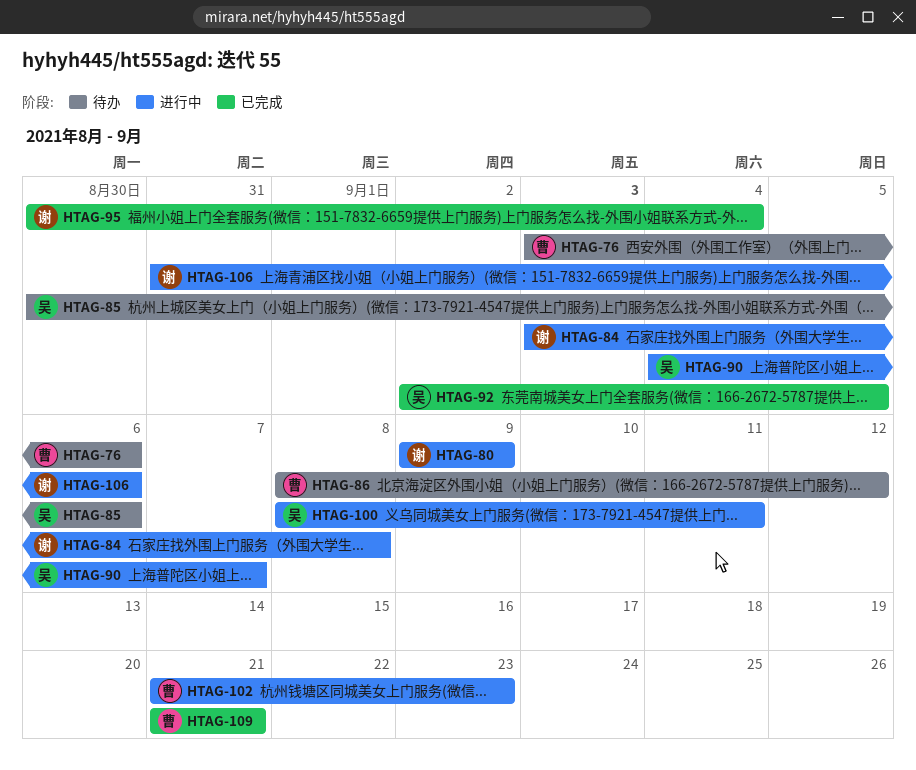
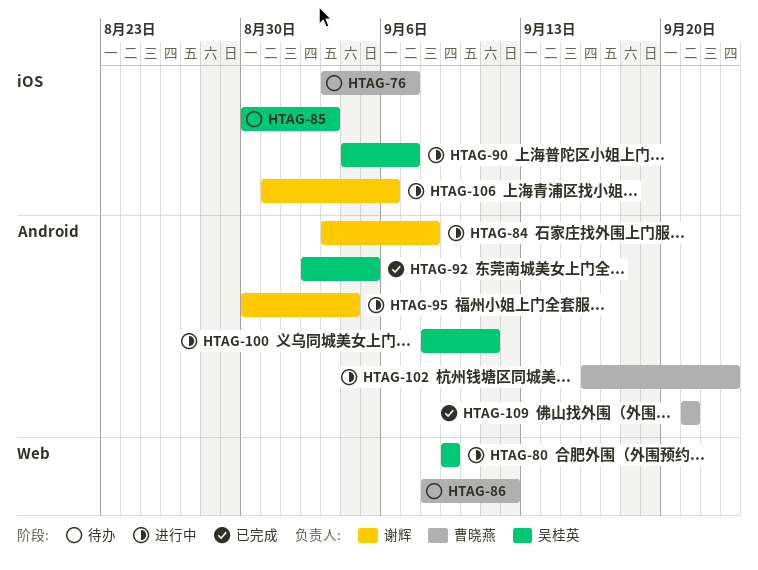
HTAG-76, due: Sep 6 -> Sep 7
HTAG-80, owner: 谢辉 -> 吴桂英
HTAG-85, due: Sep 6 -> Sep 3
HTAG-95, status: 已完成 -> 进行中
HTAG-102, start: Sep 21 -> Sep 16

